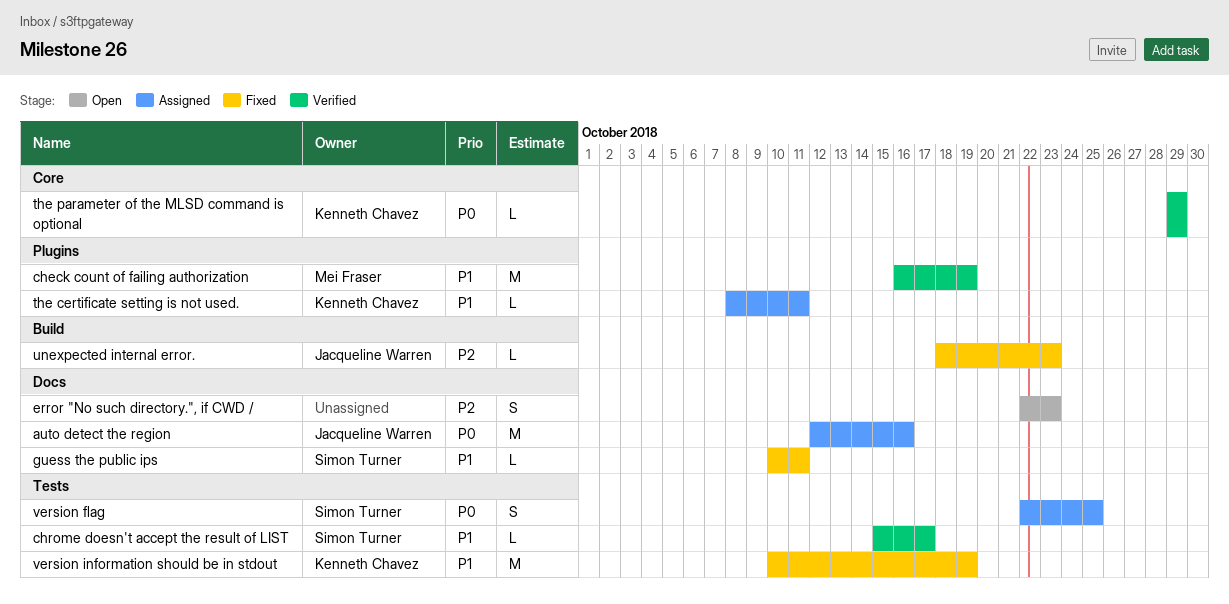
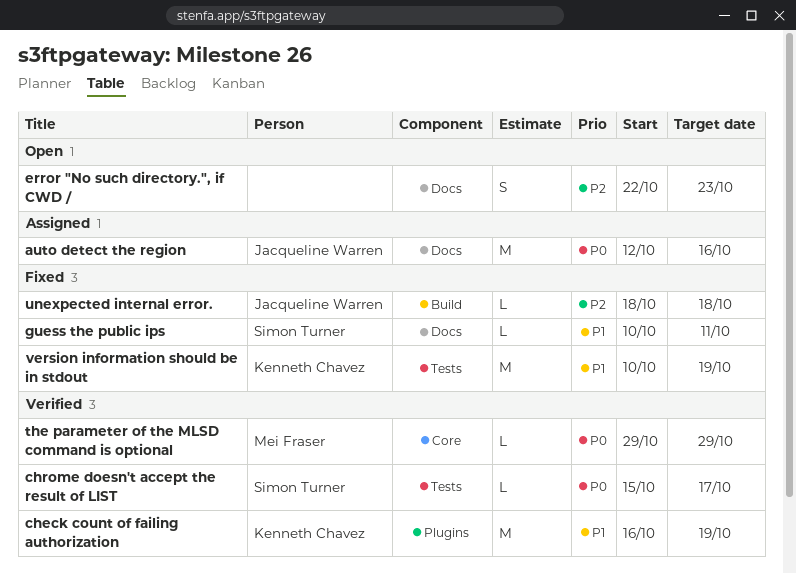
check count of failing authorization, owner: Mei Fraser -> Kenneth Chavez
chrome doesn't accept the result of LIST, priority: P1 -> P0
the certificate setting is not used.: present -> none
the parameter of the MLSD command is optional, owner: Kenneth Chavez -> Mei Fraser
unexpected internal error., due: Oct 23 -> Oct 18
version flag: present -> none

